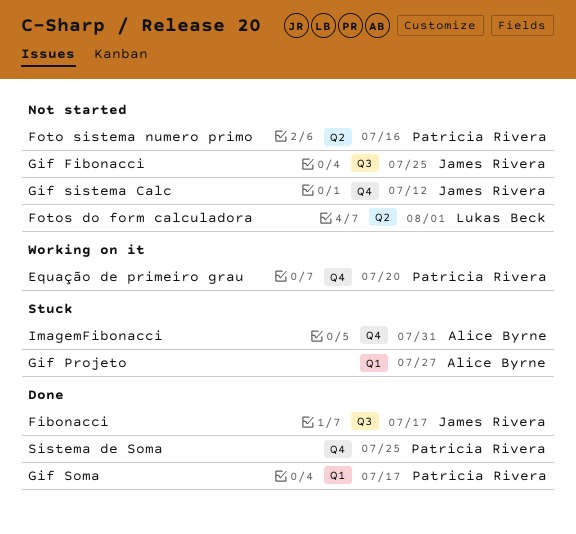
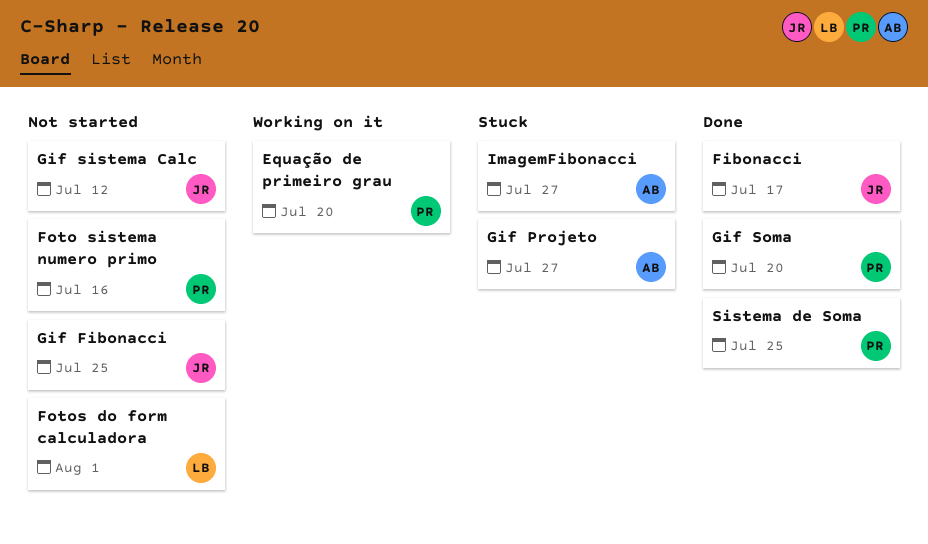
Gif Soma, due: Jul 17 -> Jul 20
ImagemFibonacci, due: Jul 31 -> Jul 27

